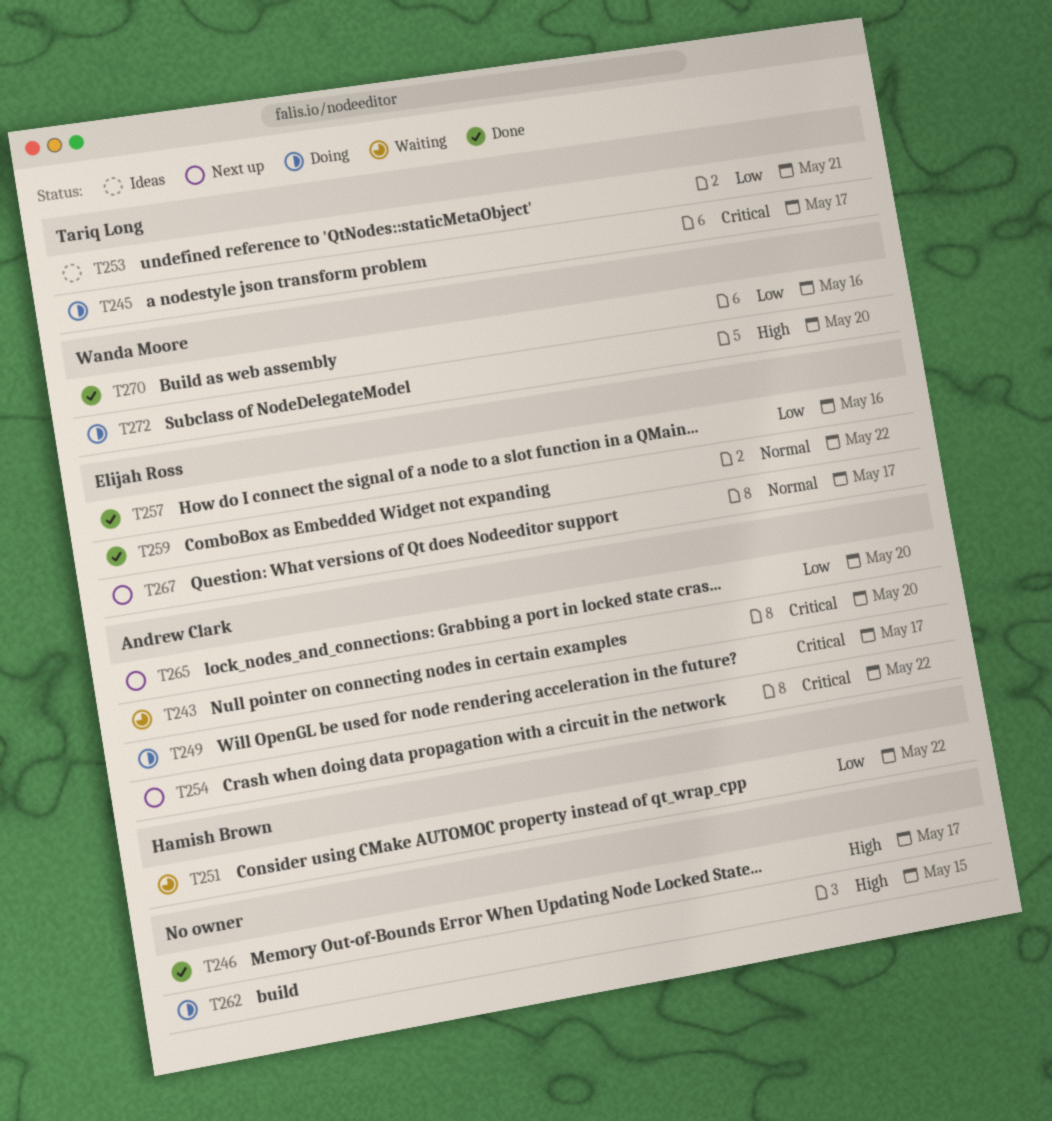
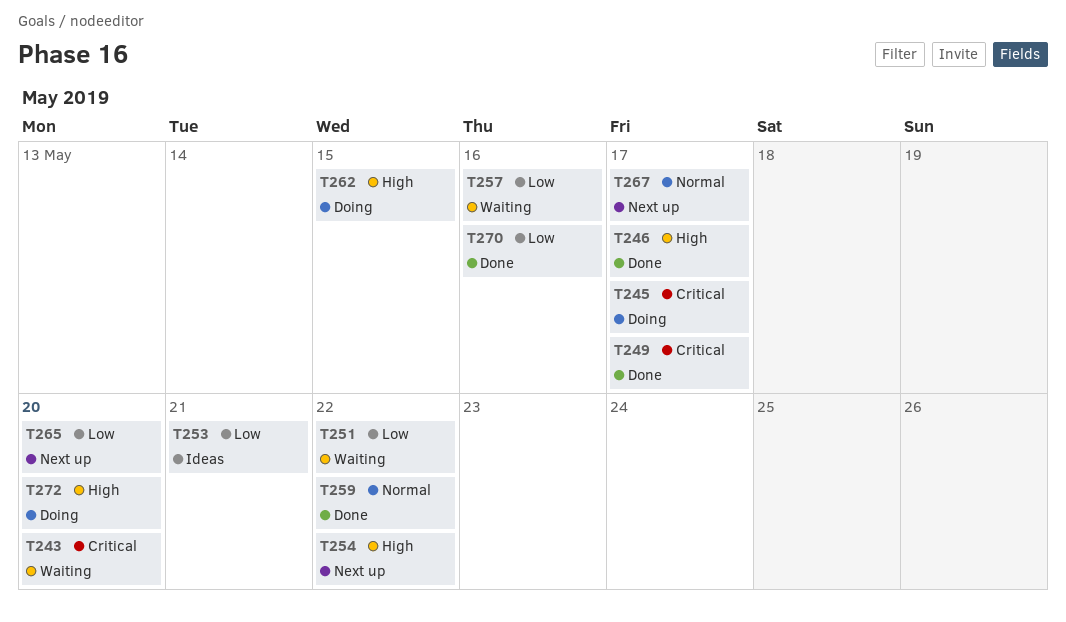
T249, status: Doing -> Done
T254, priority: Critical -> High
T257, status: Done -> Waiting

